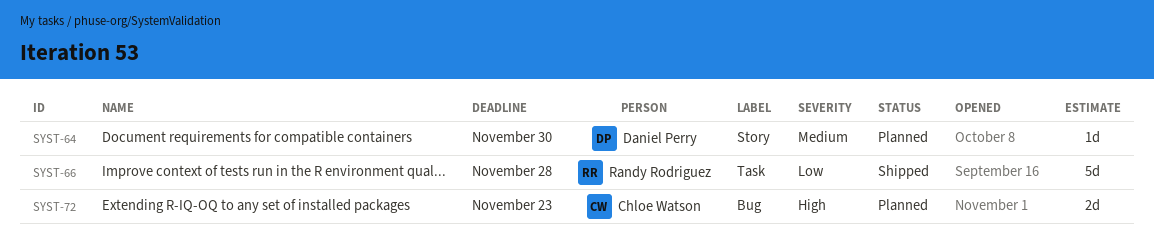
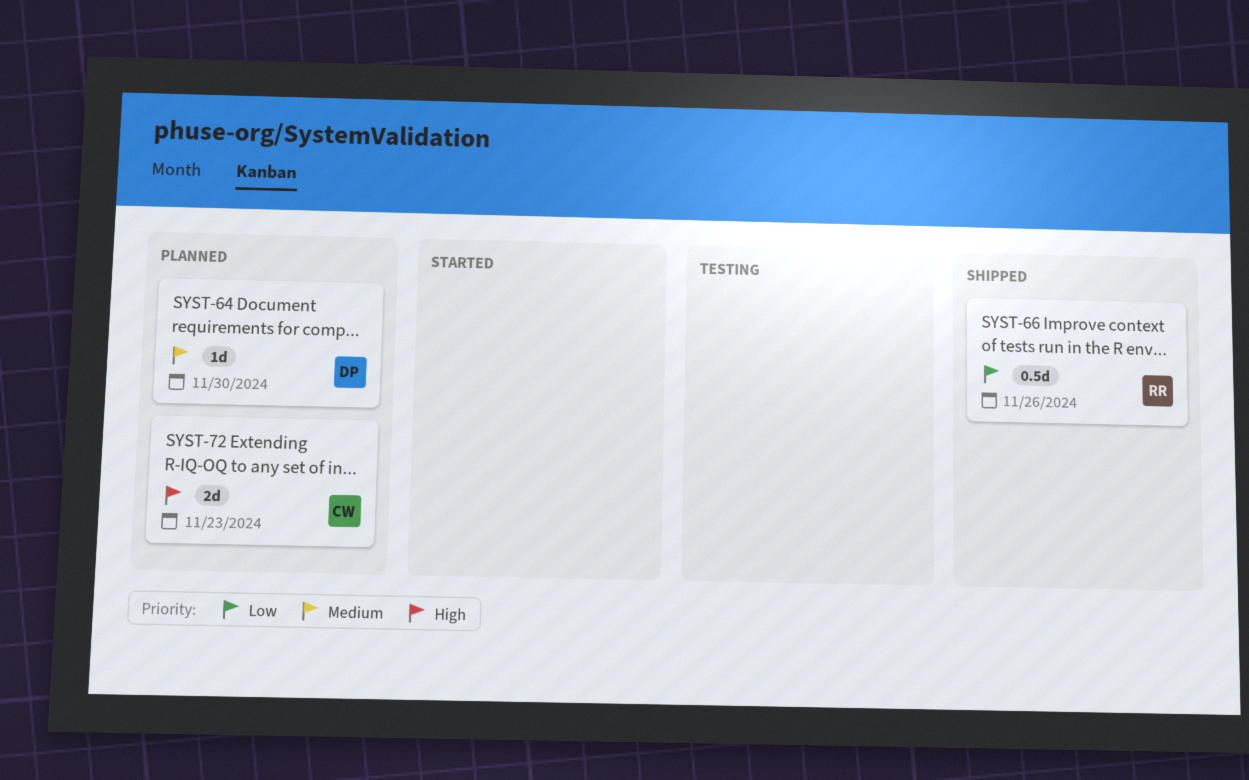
SYST-66, estimate: 5d -> 0.5d
SYST-66, due: Nov 28 -> Nov 26

